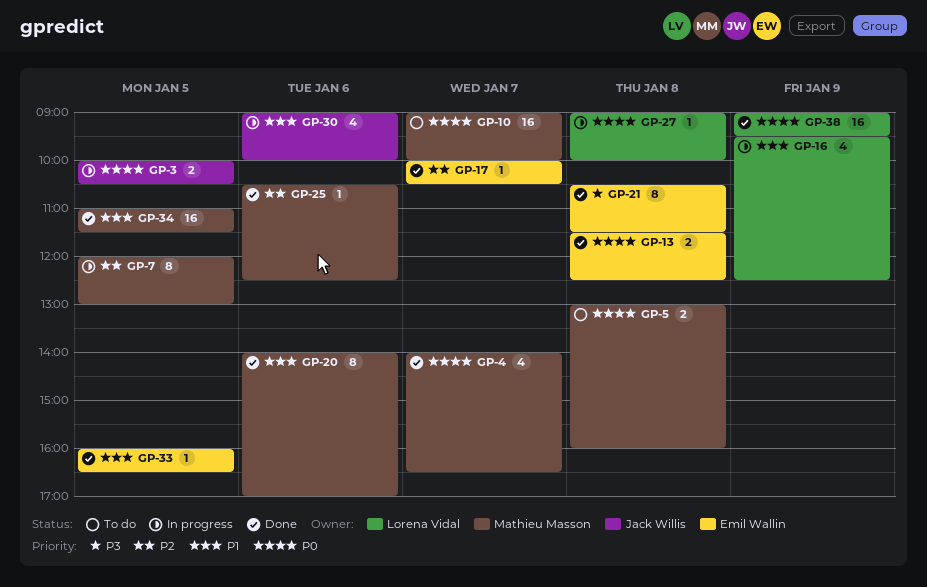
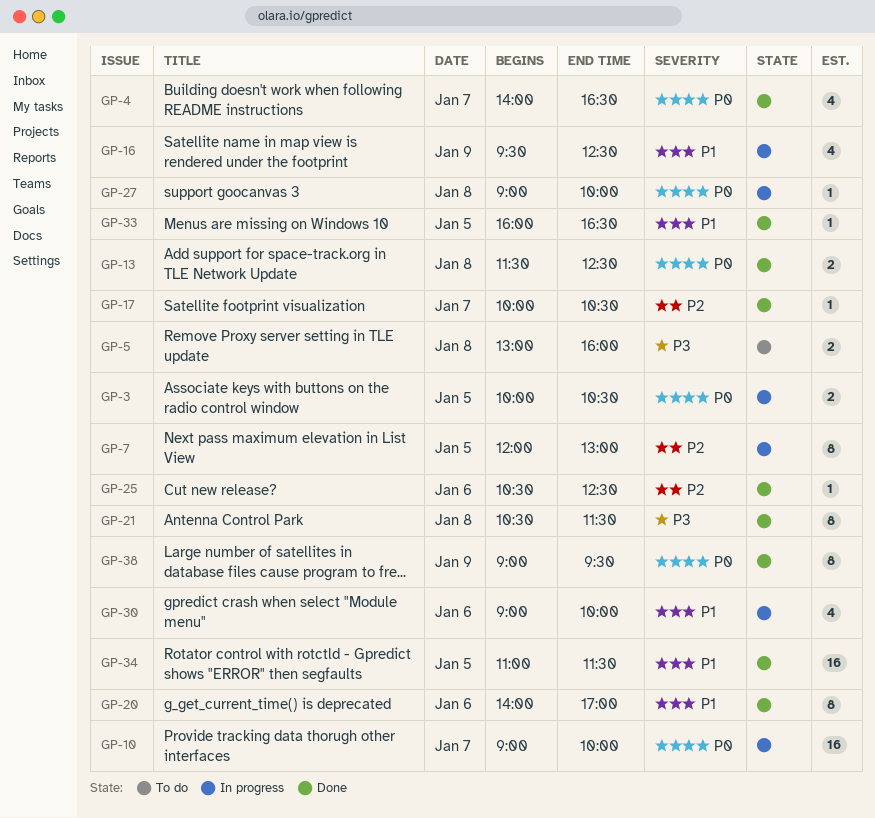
GP-5, priority: P0 -> P3
GP-10, status: To do -> In progress
GP-38, estimate: 16 -> 8

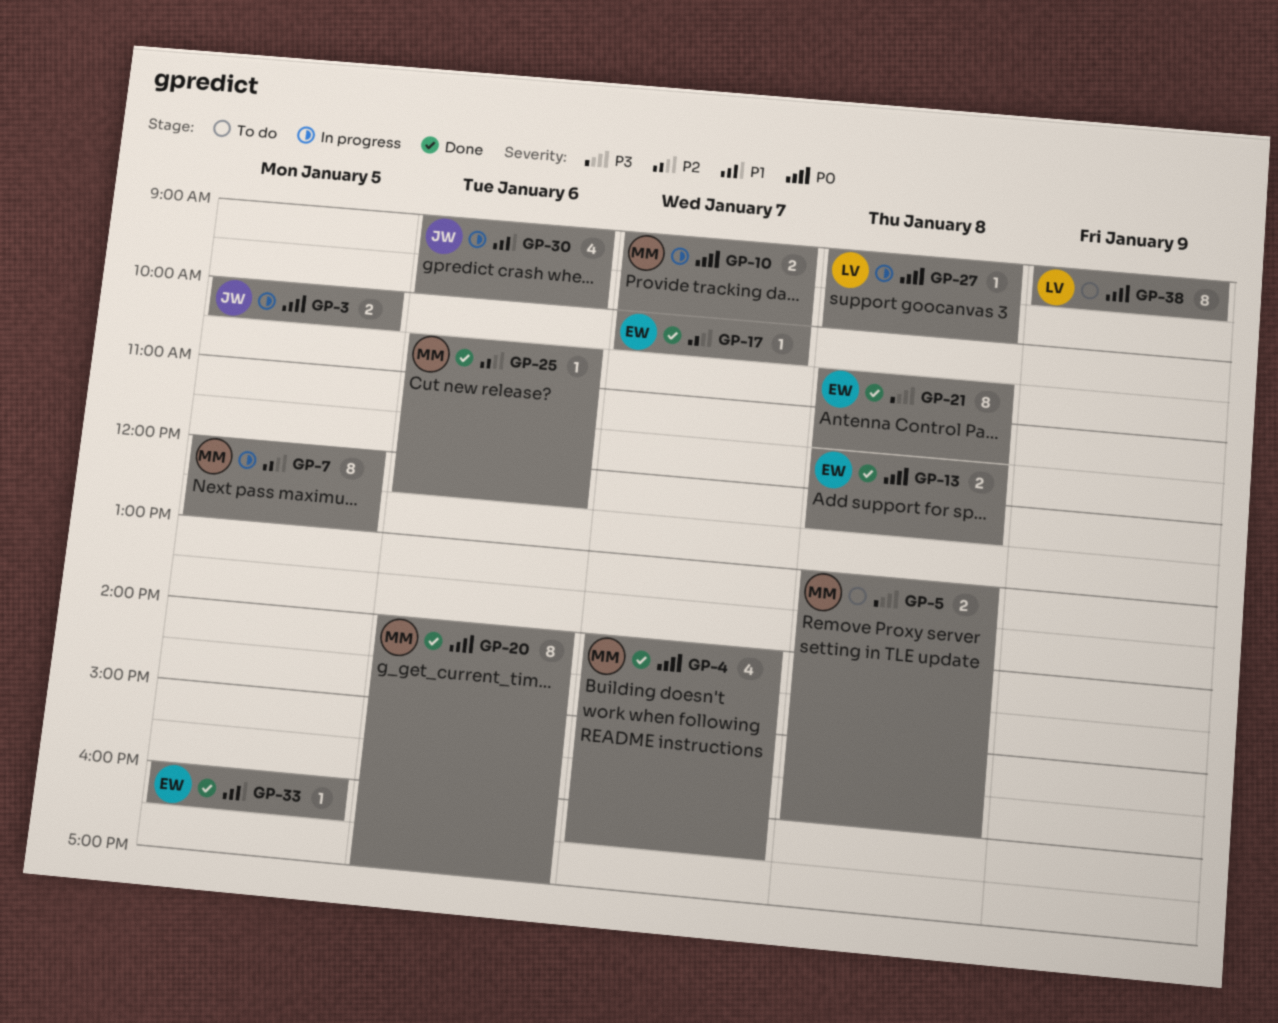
GP-10, estimate: 16 -> 2
GP-16: present -> none
GP-20, priority: P1 -> P0
GP-34: present -> none
GP-38, status: Done -> To do

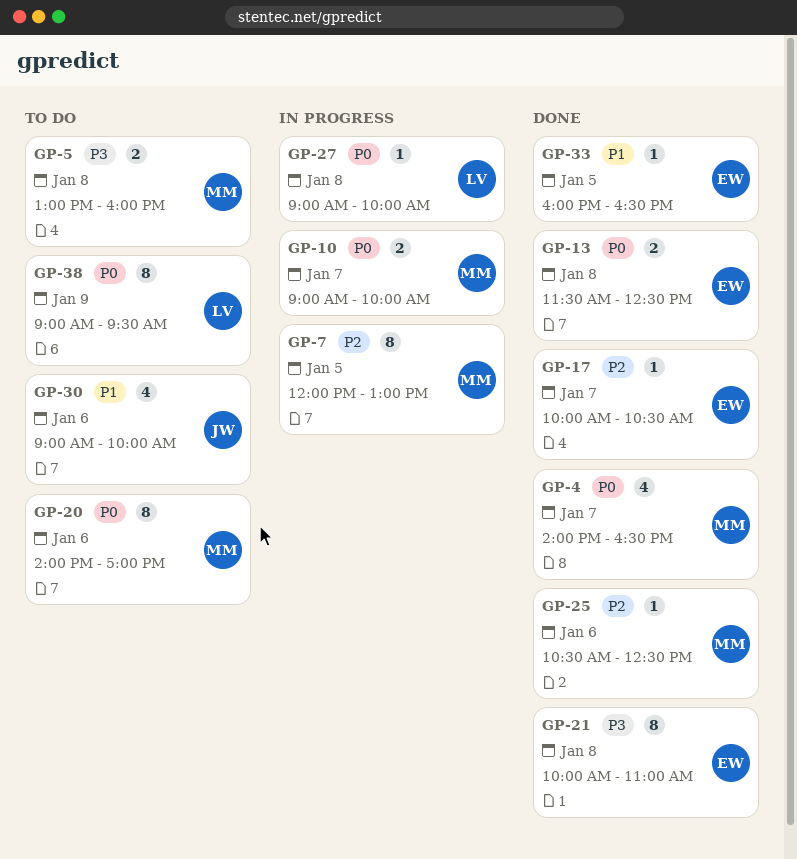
GP-3: present -> none
GP-20, status: Done -> To do
GP-21, begins: 10:30 -> 10:00
GP-21, ends: 11:30 -> 11:00
GP-30, status: In progress -> To do

